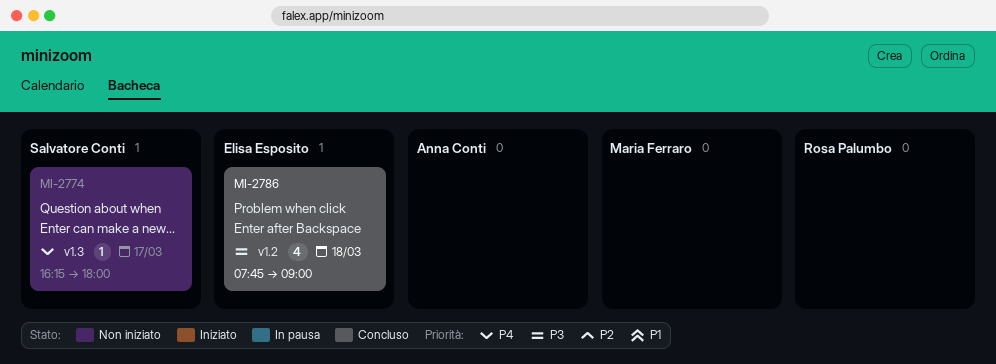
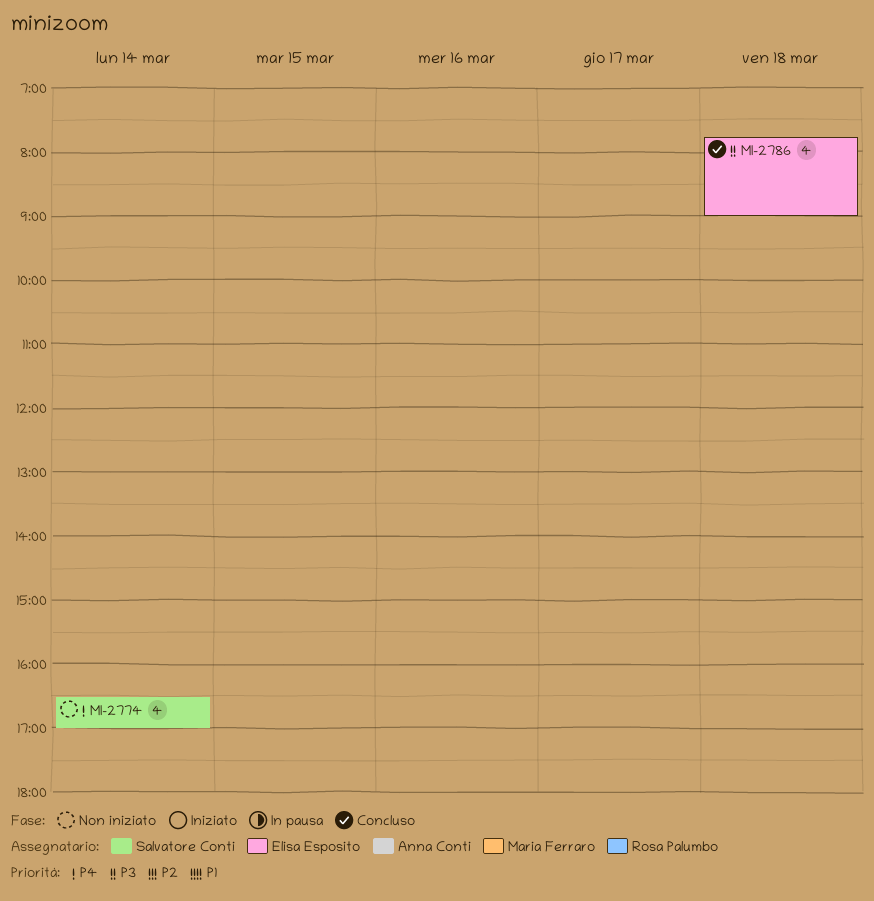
MI-2774, estimate: 1 -> 4
MI-2774, day: Mar 17 -> Mar 14
MI-2774, begins: 16:15 -> 16:30
MI-2774, ends: 18:00 -> 17:00

